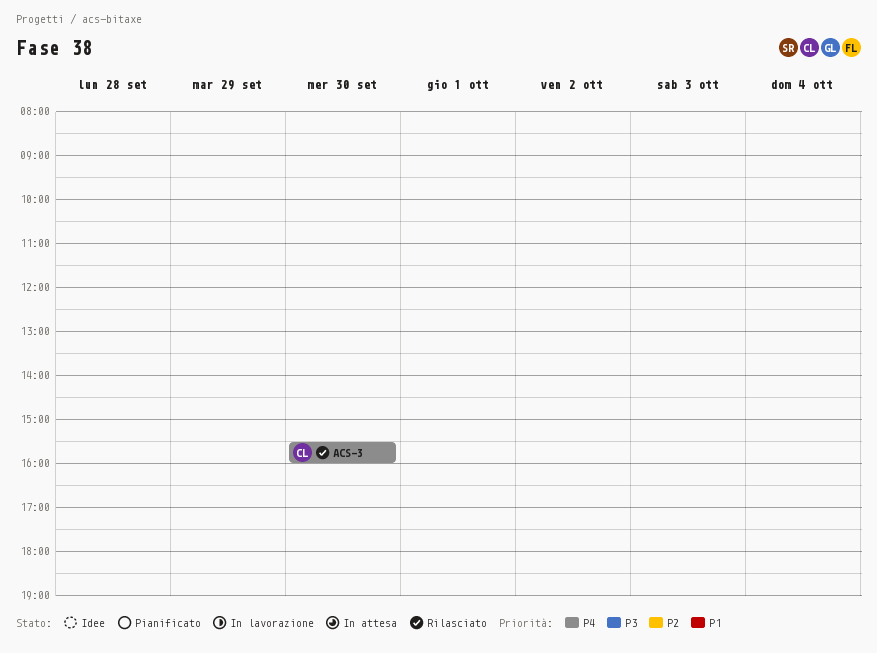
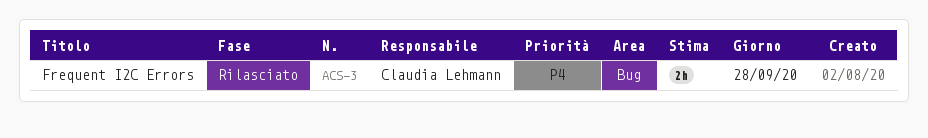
ACS-3, day: Sep 30 -> Sep 28

